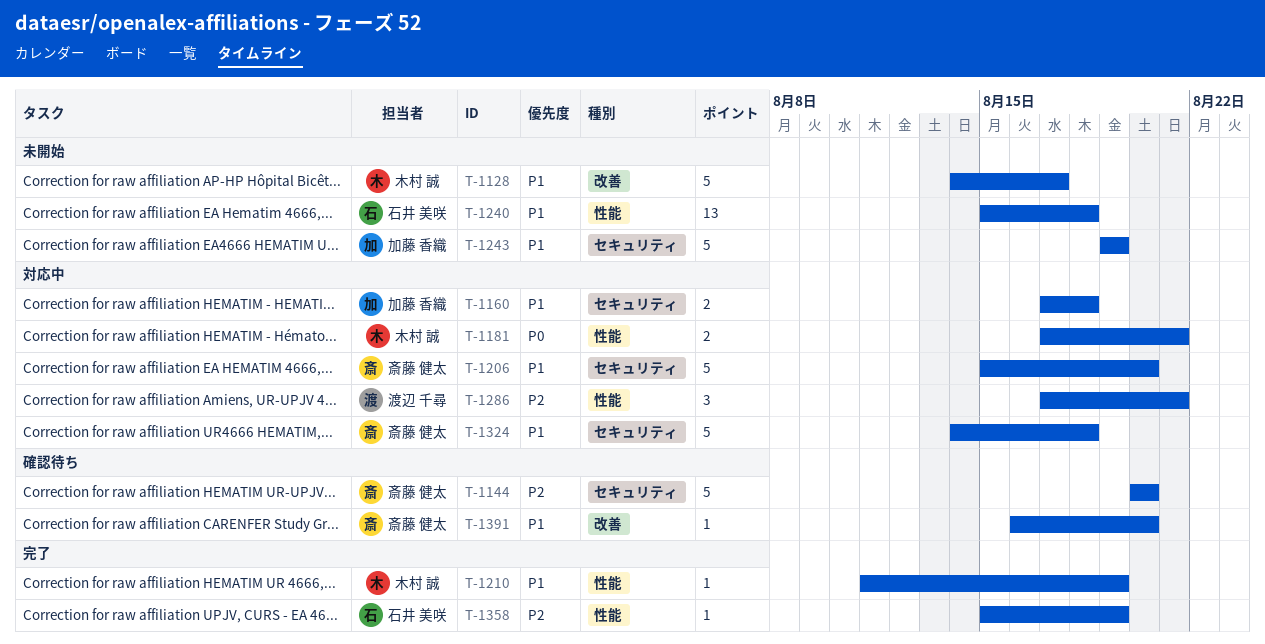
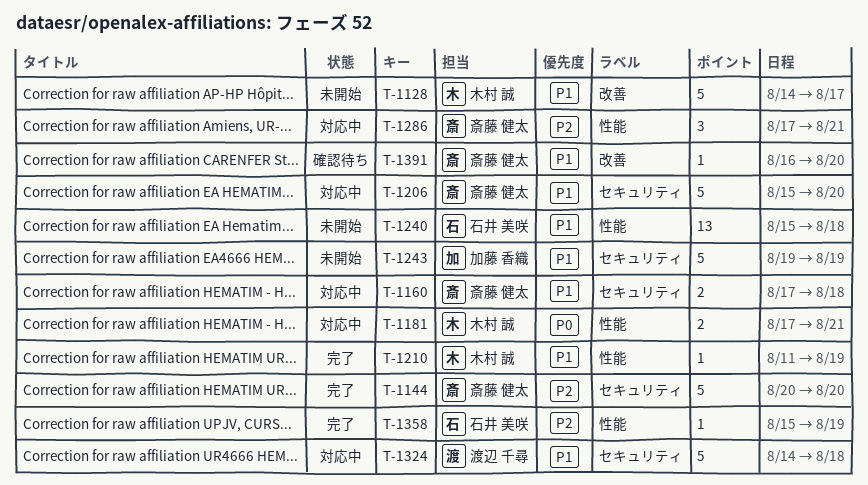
T-1144, status: 確認待ち -> 完了
T-1160, owner: 加藤 香織 -> 斎藤 健太
T-1286, owner: 渡辺 千尋 -> 斎藤 健太
T-1324, owner: 斎藤 健太 -> 渡辺 千尋

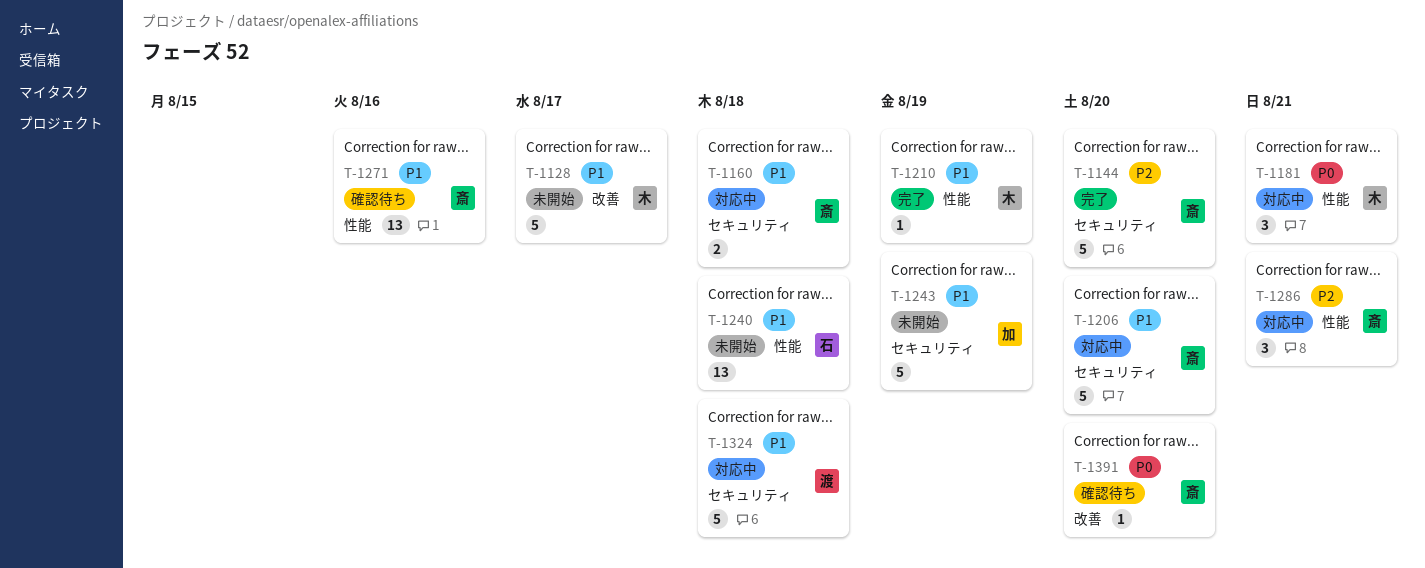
T-1181, estimate: 2 -> 3
T-1271: none -> present
T-1358: present -> none
T-1391, priority: P1 -> P0

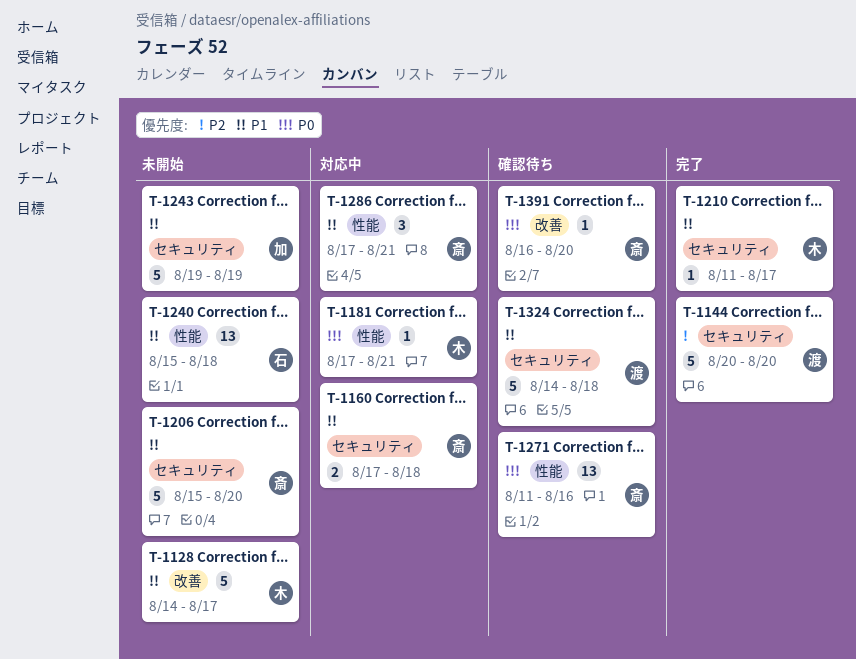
T-1144, owner: 斎 -> 渡
T-1181, estimate: 3 -> 1
T-1206, status: 対応中 -> 未開始
T-1210, label: 性能 -> セキュリティ
T-1210, due: Aug 19 -> Aug 17
T-1271, priority: P1 -> P0
T-1286, priority: P2 -> P1
T-1324, status: 対応中 -> 確認待ち

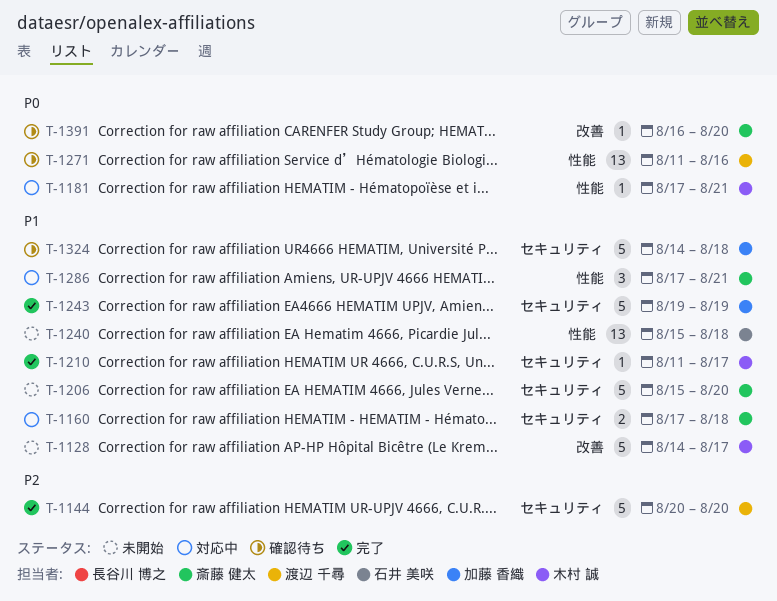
T-1243, status: 未開始 -> 完了
T-1271, owner: 斎藤 健太 -> 渡辺 千尋
T-1324, owner: 渡辺 千尋 -> 加藤 香織

